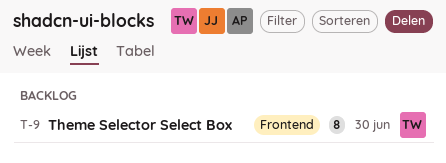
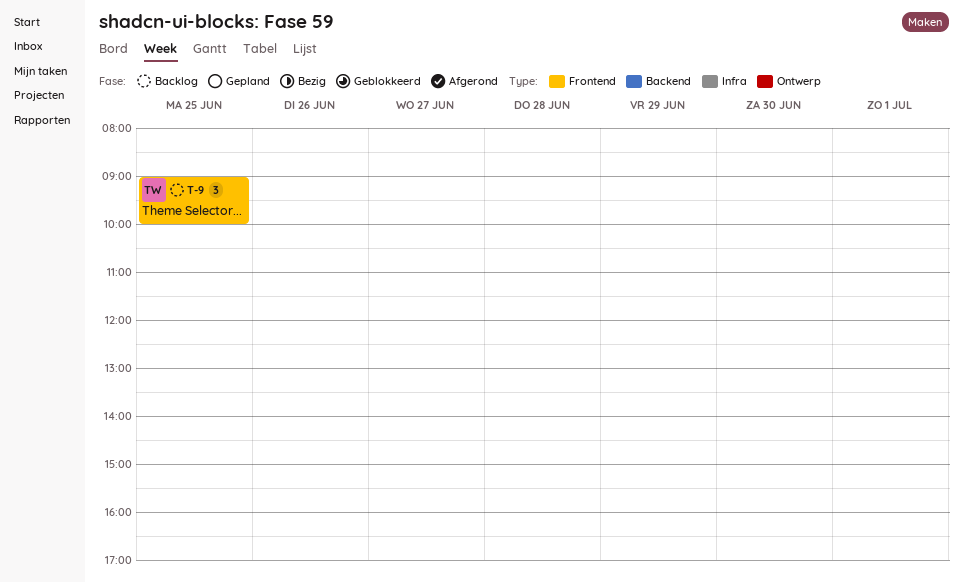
T-9, estimate: 8 -> 3
T-9, day: Jun 30 -> Jun 25

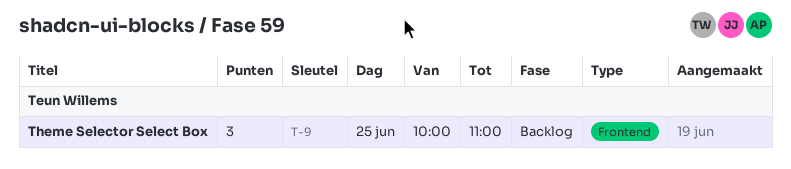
T-9, begins: 09:00 -> 10:00
T-9, ends: 10:00 -> 11:00

